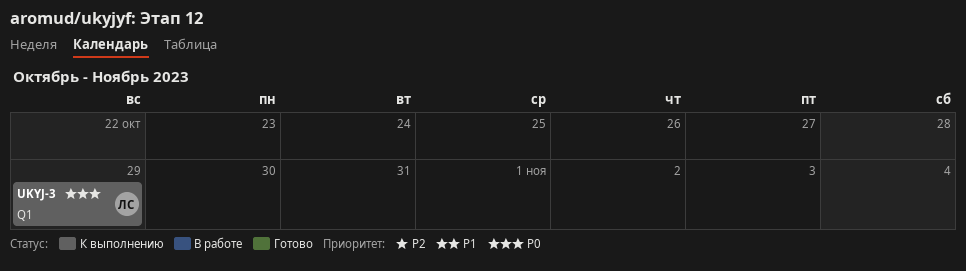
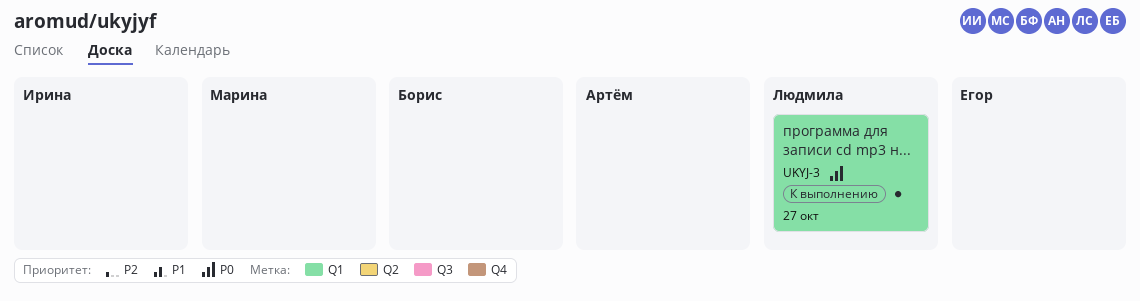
UKYJ-3, due: Oct 29 -> Oct 27

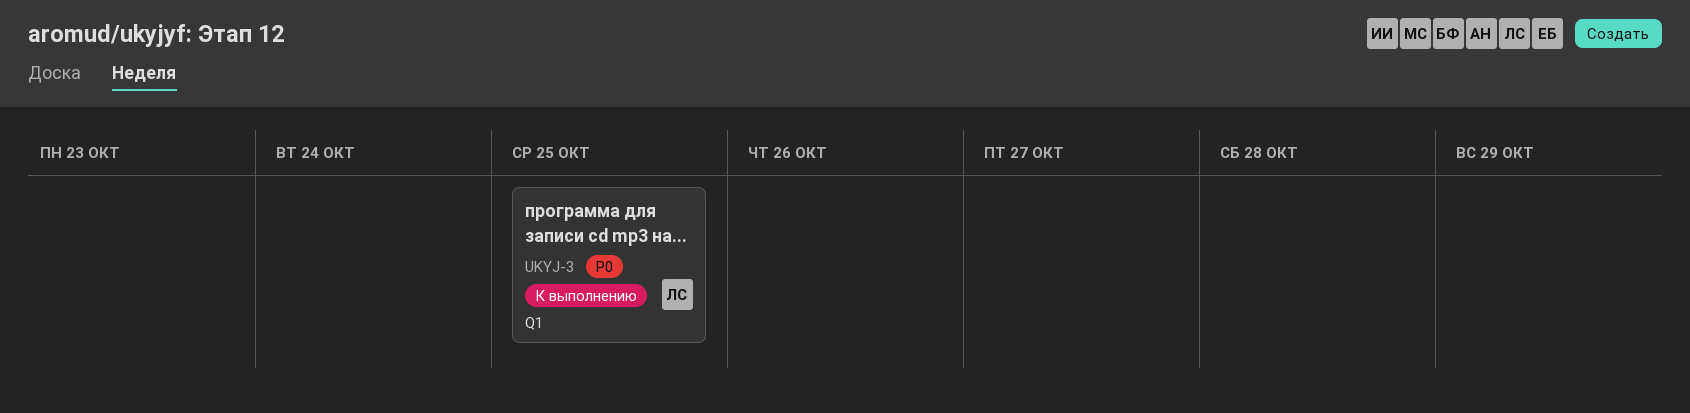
UKYJ-3, due: Oct 27 -> Oct 25

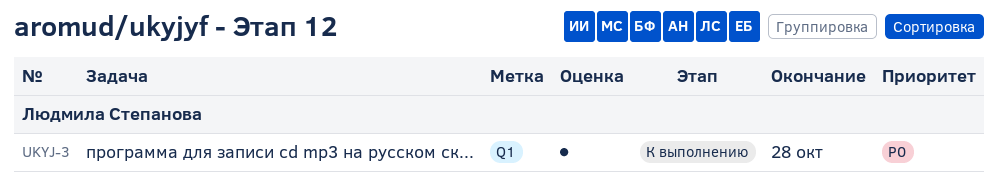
UKYJ-3, due: Oct 25 -> Oct 28

